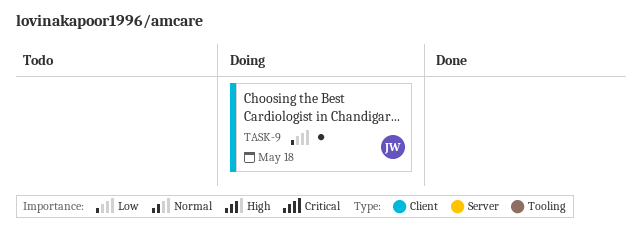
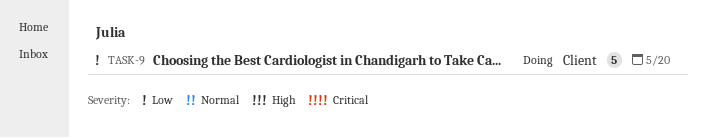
TASK-9, estimate: 1 -> 5
TASK-9, due: May 18 -> May 20

